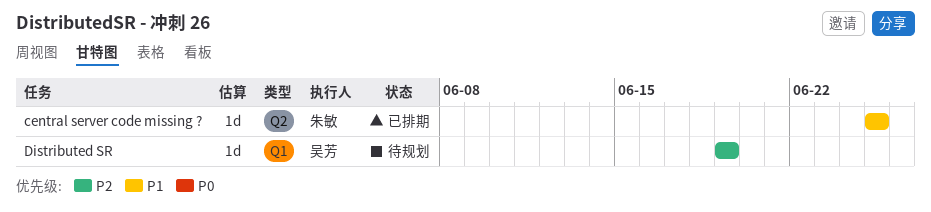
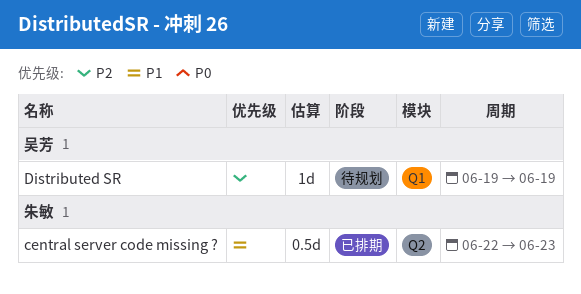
central server code missing ?, estimate: 1d -> 0.5d
central server code missing ?, start: Jun 25 -> Jun 22
central server code missing ?, due: Jun 25 -> Jun 23

